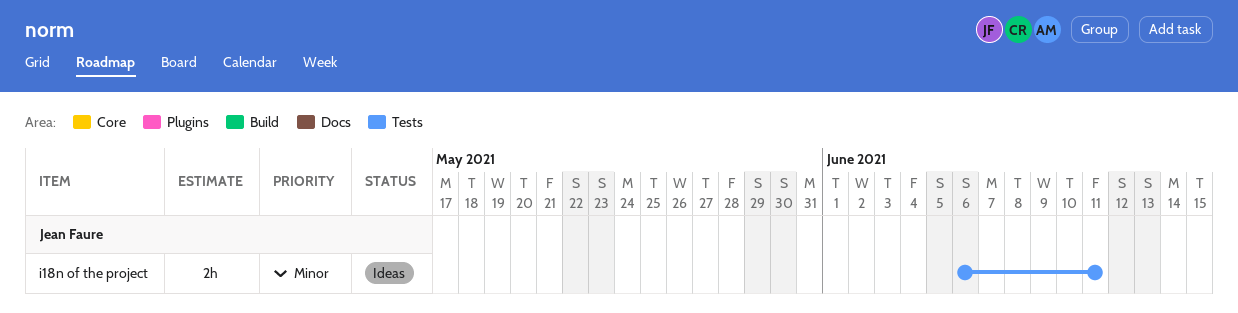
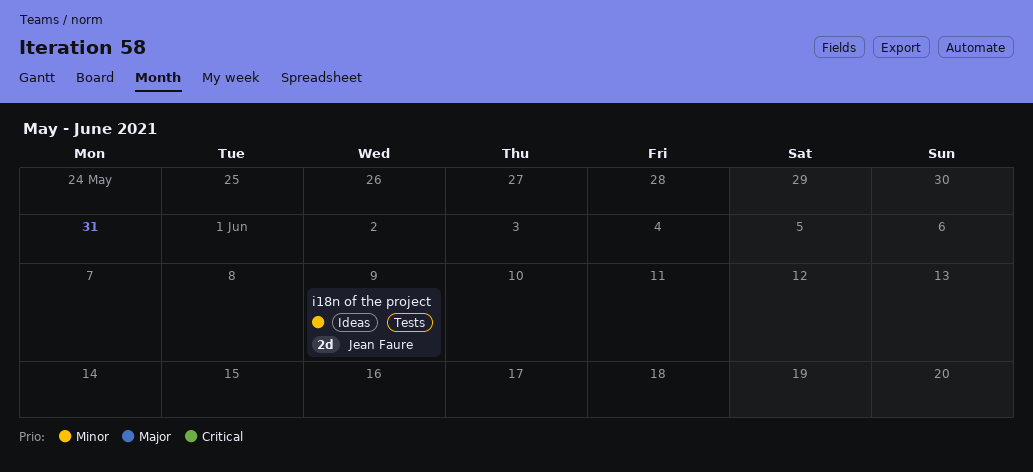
i18n of the project, estimate: 2h -> 2d
i18n of the project, due: Jun 11 -> Jun 9

